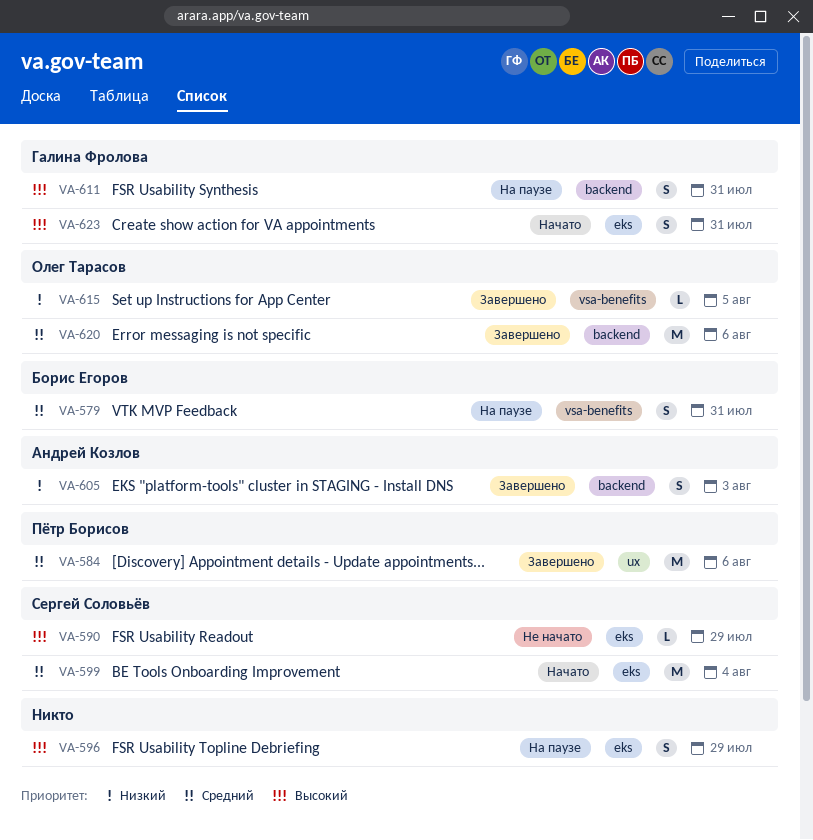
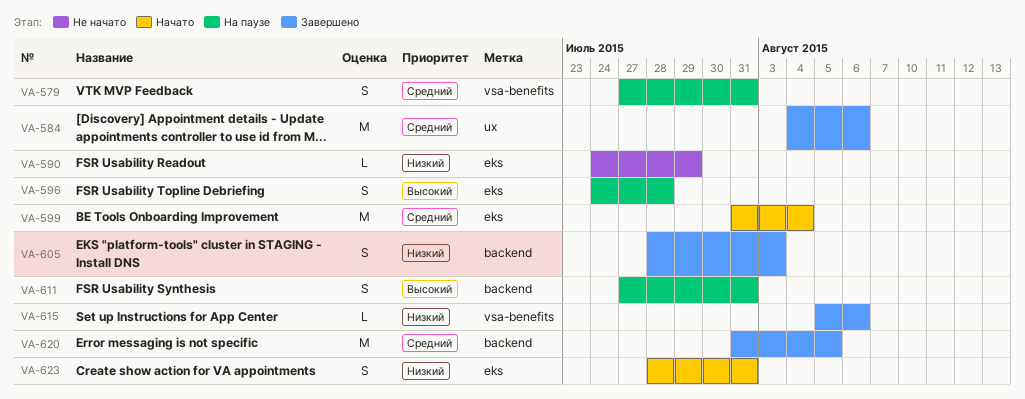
VA-590, priority: Высокий -> Низкий
VA-596, due: Jul 29 -> Jul 28
VA-615, due: Aug 5 -> Aug 6
VA-620, due: Aug 6 -> Aug 5
VA-623, priority: Высокий -> Низкий

